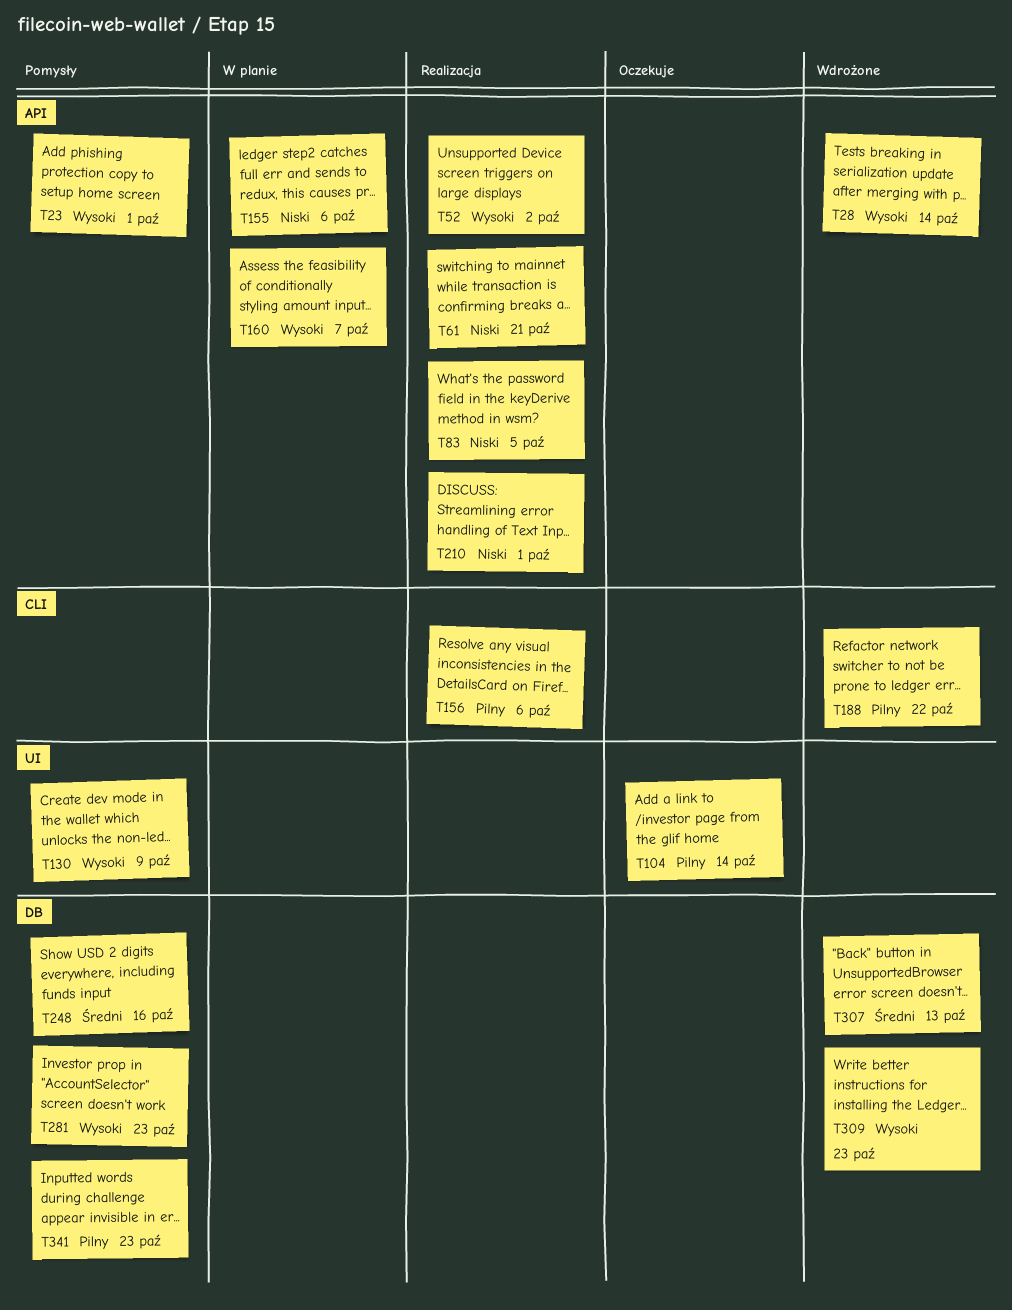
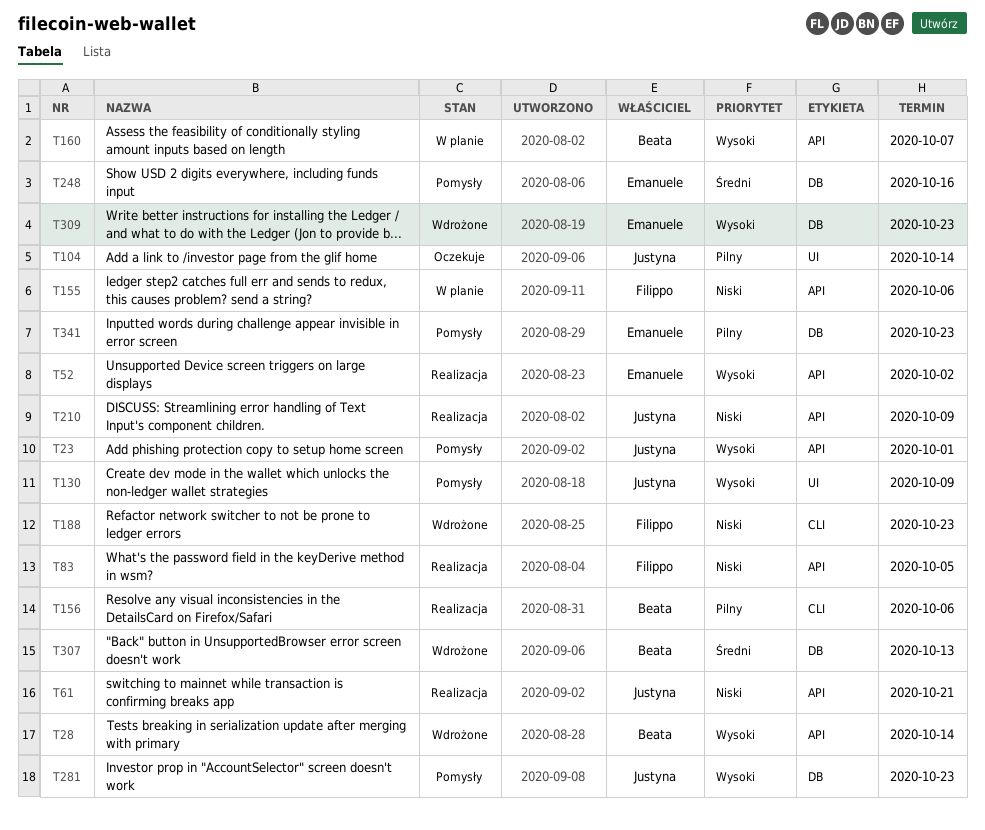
T188, priority: Pilny -> Niski
T188, due: Oct 22 -> Oct 23
T210, due: Oct 1 -> Oct 9

